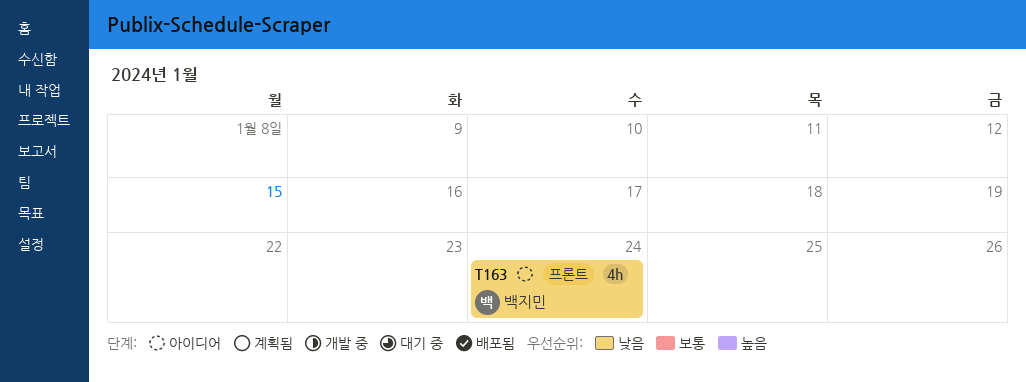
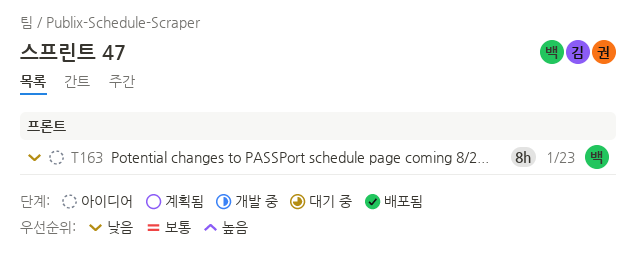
T163, estimate: 4h -> 8h
T163, due: Jan 24 -> Jan 23

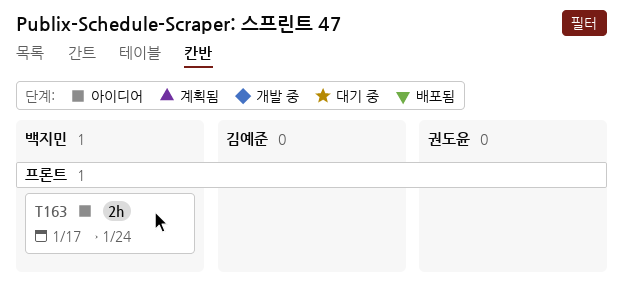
T163, estimate: 8h -> 2h
T163, due: Jan 23 -> Jan 24

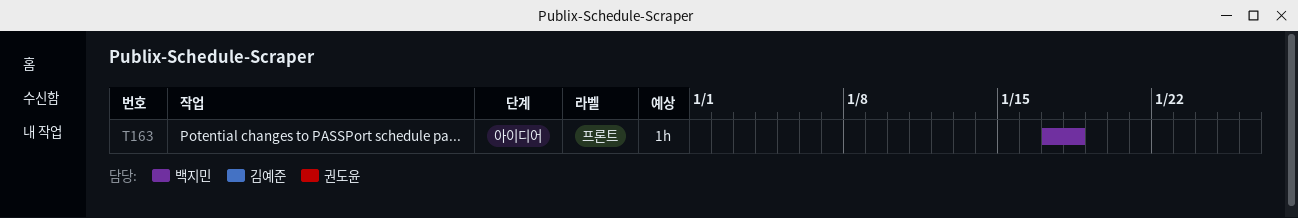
T163, estimate: 2h -> 1h
T163, due: Jan 24 -> Jan 18

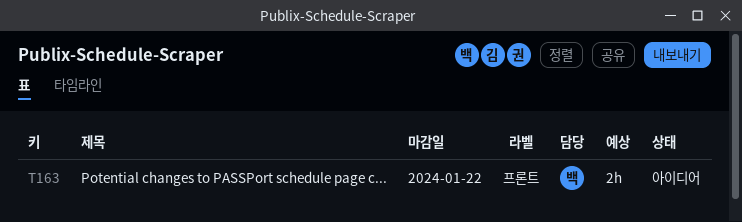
T163, estimate: 1h -> 2h
T163, due: Jan 18 -> Jan 22

